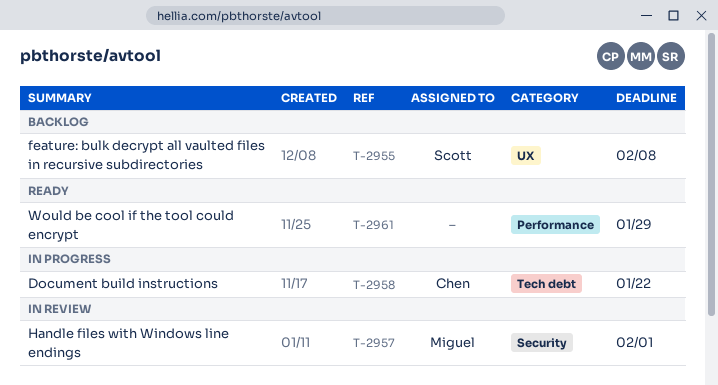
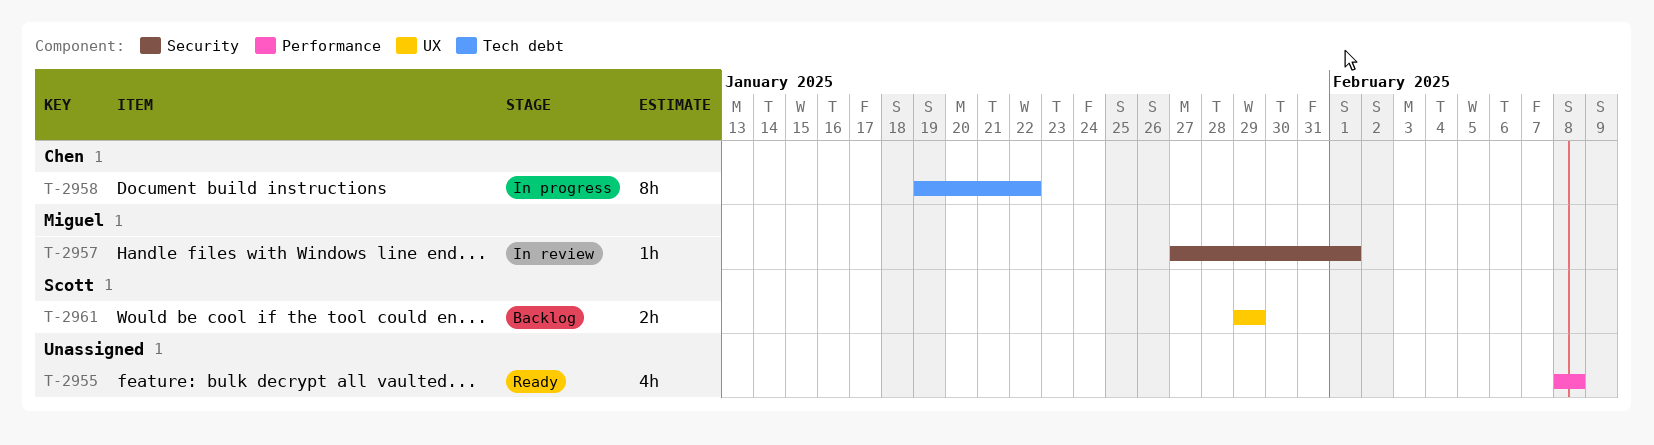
T-2955, status: Backlog -> Ready
T-2955, owner: Scott -> none
T-2955, label: UX -> Performance
T-2961, status: Ready -> Backlog
T-2961, owner: none -> Scott
T-2961, label: Performance -> UX

